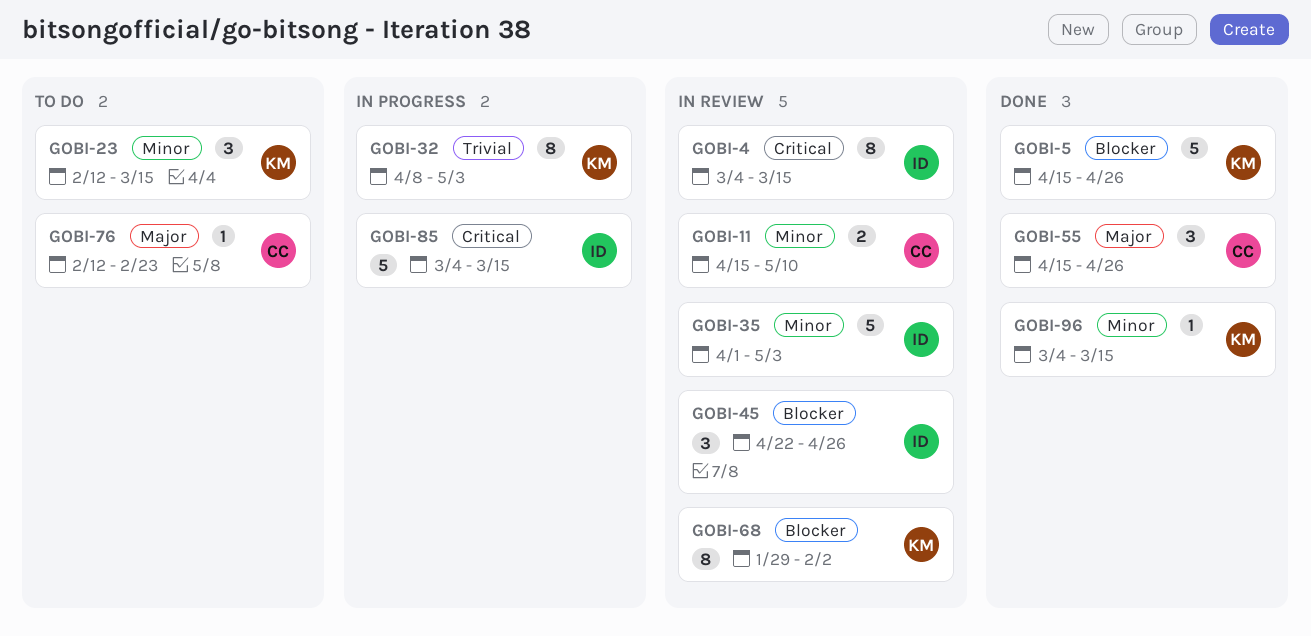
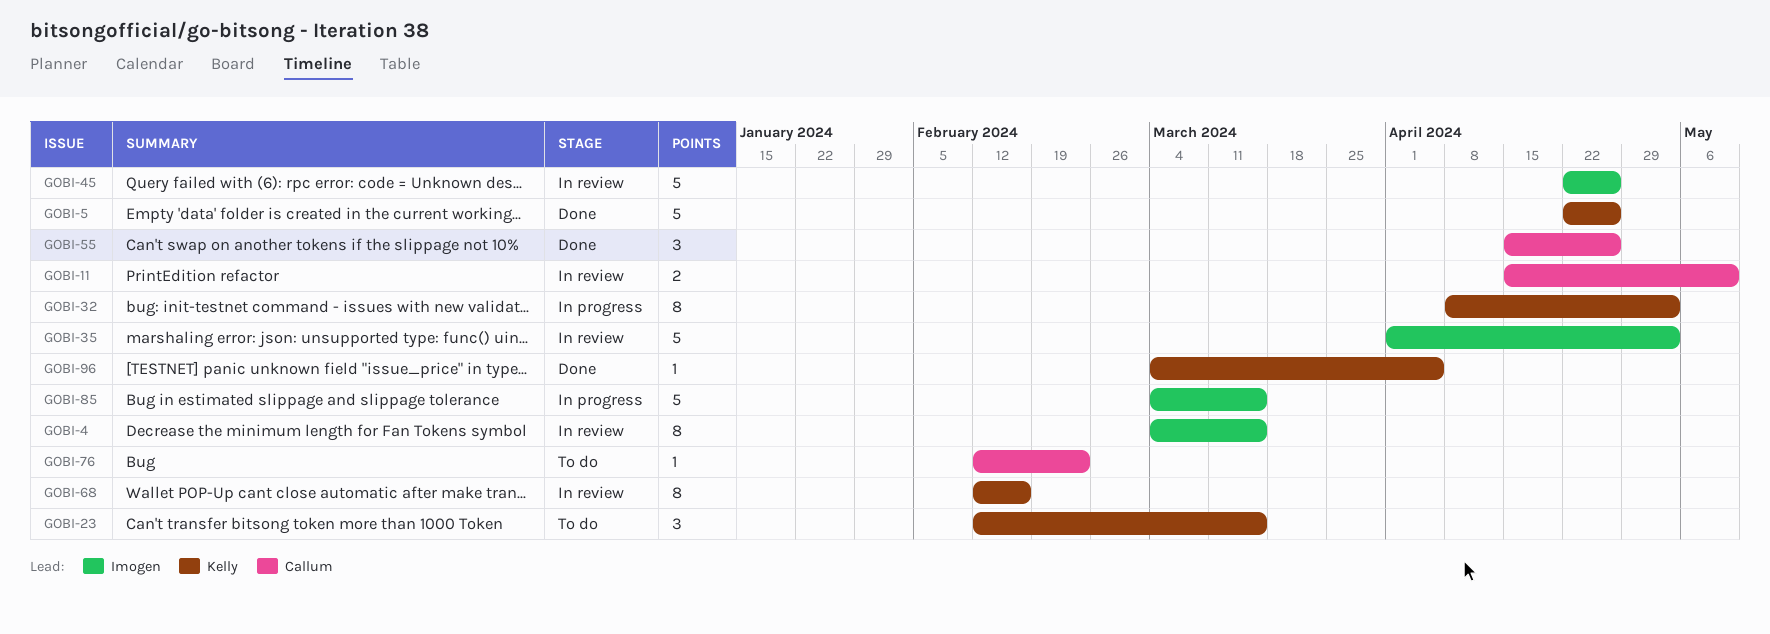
GOBI-5, start: Apr 15 -> Apr 22
GOBI-45, estimate: 3 -> 5
GOBI-68, start: Jan 29 -> Feb 12
GOBI-68, due: Feb 2 -> Feb 16
GOBI-96, due: Mar 15 -> Apr 5

